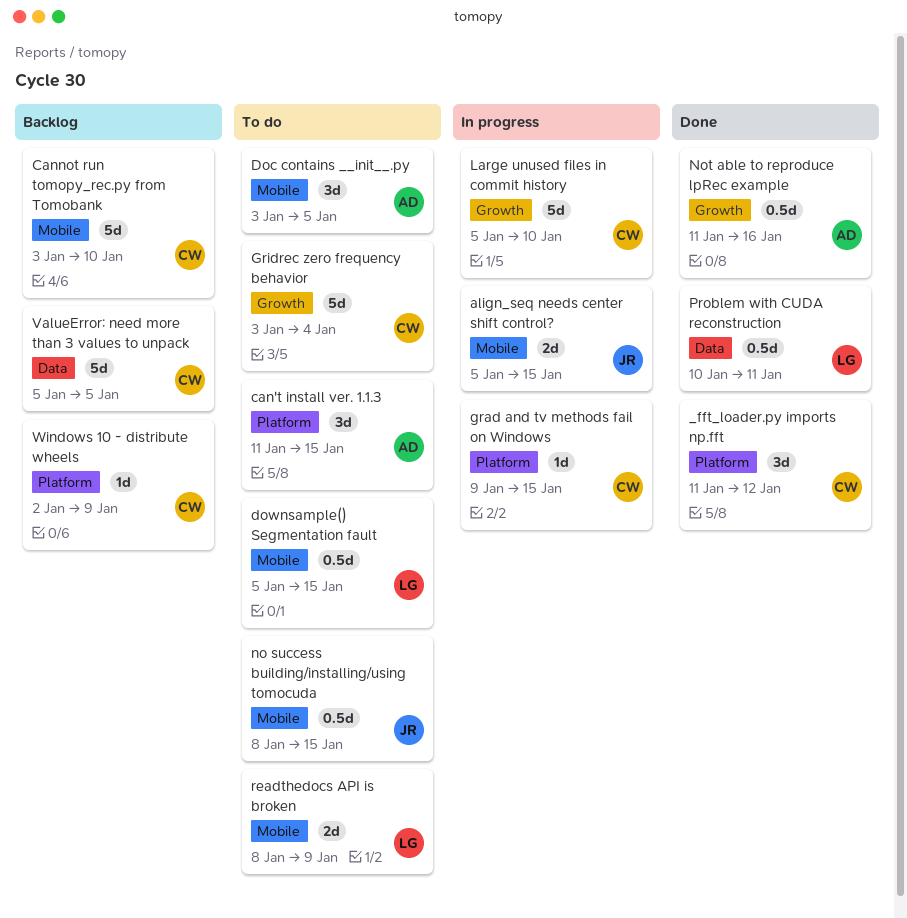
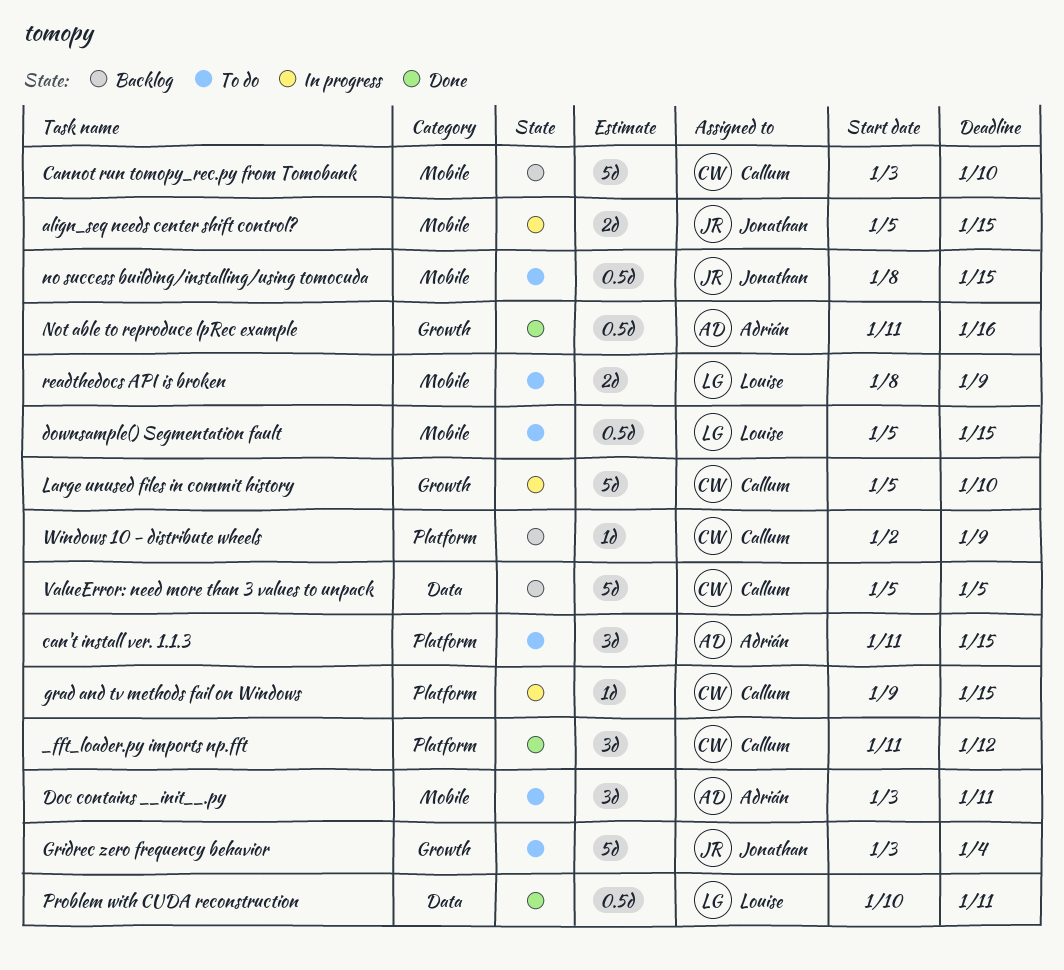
Doc contains __init__.py, due: Jan 5 -> Jan 11
Gridrec zero frequency behavior, owner: Callum -> Jonathan

